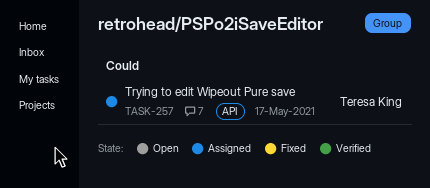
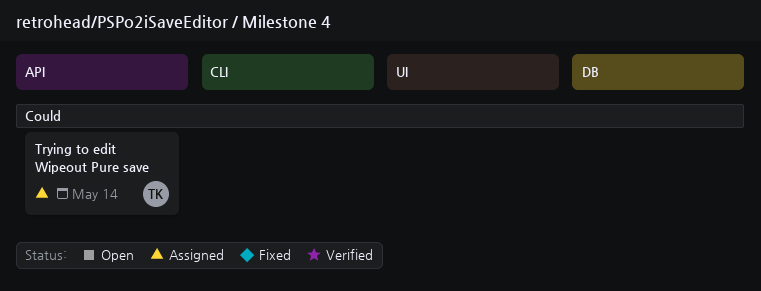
Trying to edit Wipeout Pure save, due: May 17 -> May 14

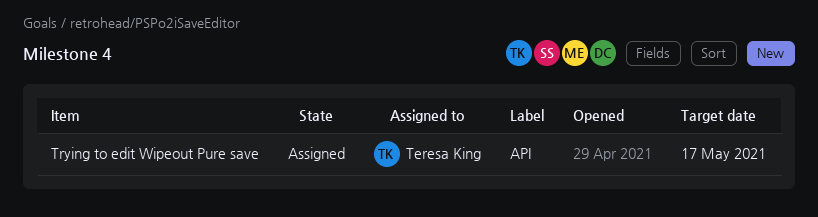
Trying to edit Wipeout Pure save, due: May 14 -> May 17

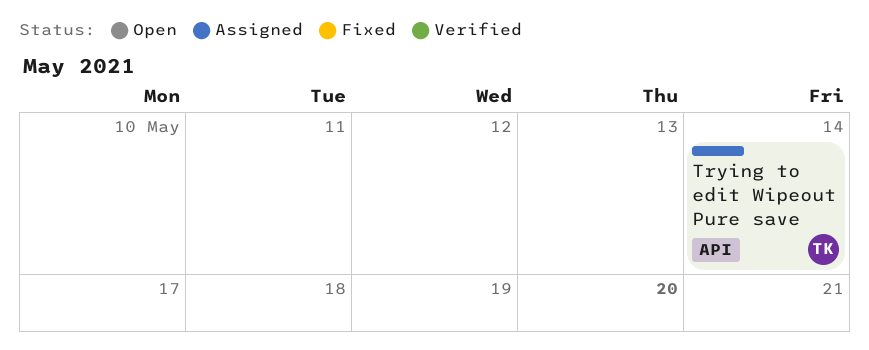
Trying to edit Wipeout Pure save, due: May 17 -> May 14

